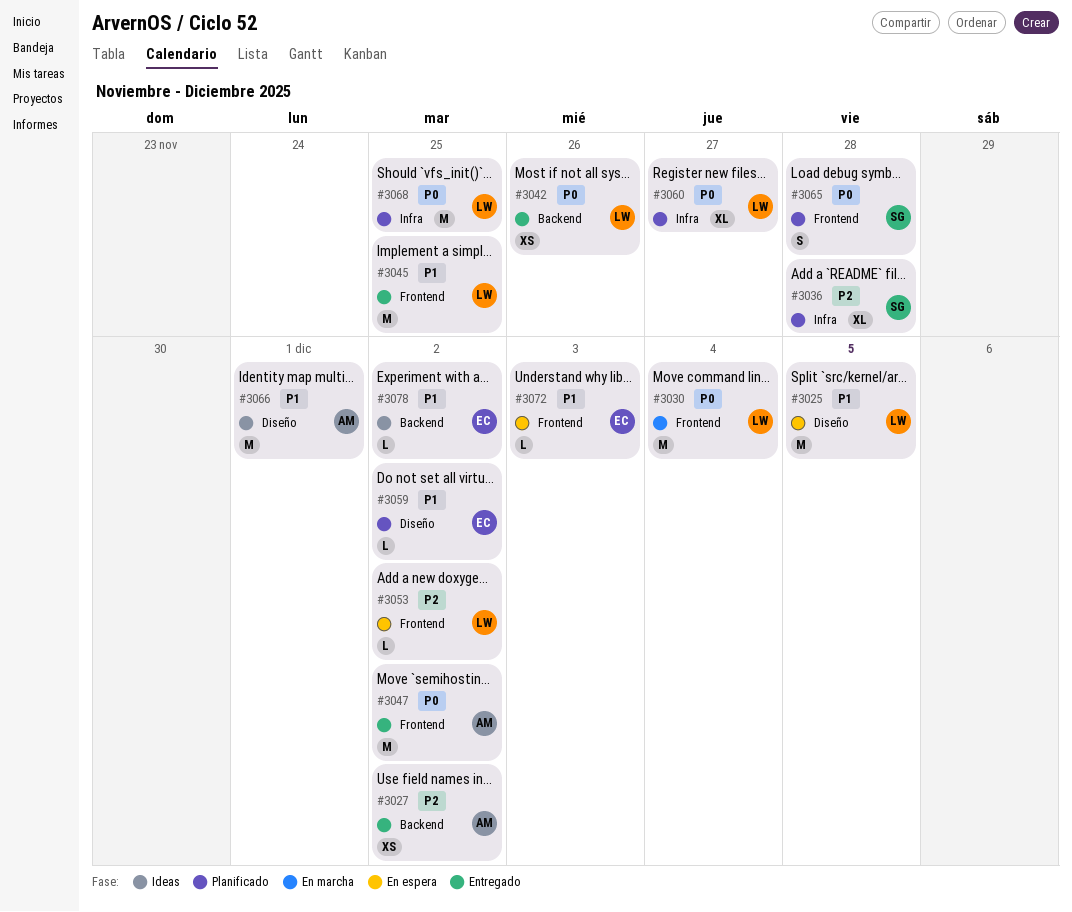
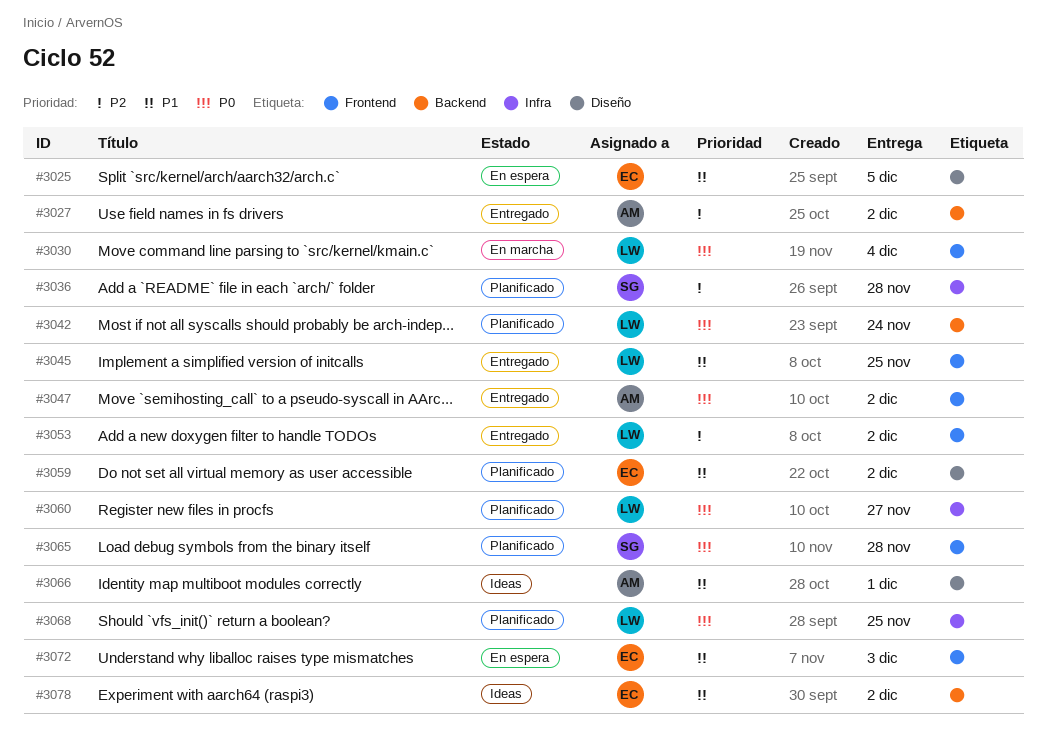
#3025, owner: LW -> EC
#3042, status: Entregado -> Planificado
#3042, due: Nov 26 -> Nov 24
#3053, status: En espera -> Entregado

